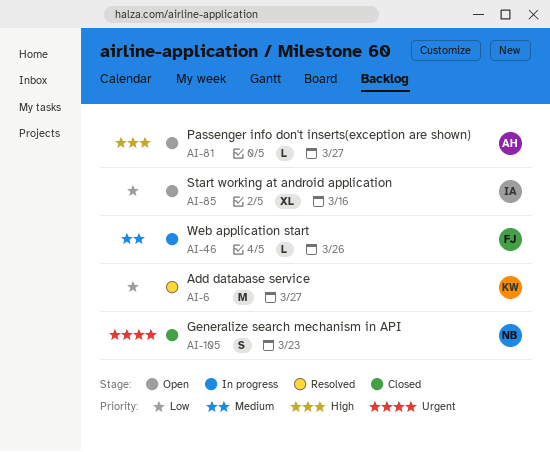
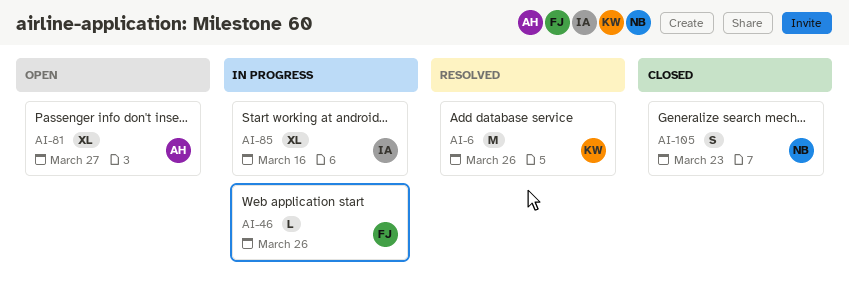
AI-6, due: Mar 27 -> Mar 26
AI-81, estimate: L -> XL
AI-85, status: Open -> In progress

